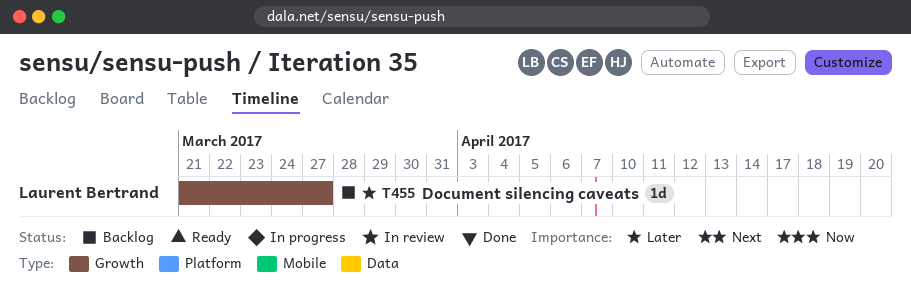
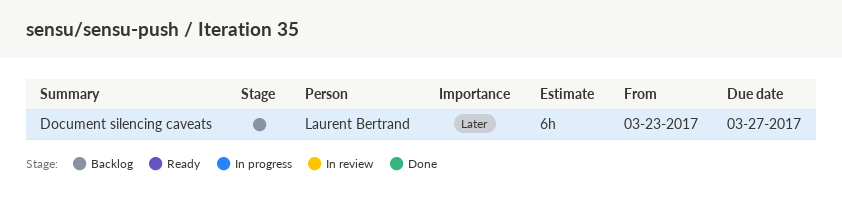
Document silencing caveats, estimate: 1d -> 6h
Document silencing caveats, start: Mar 21 -> Mar 23

